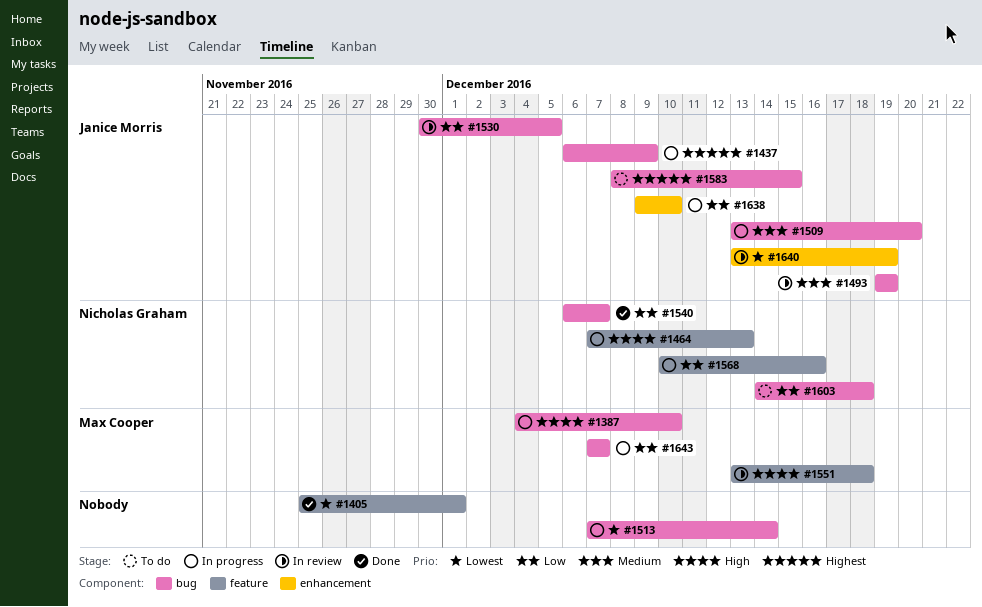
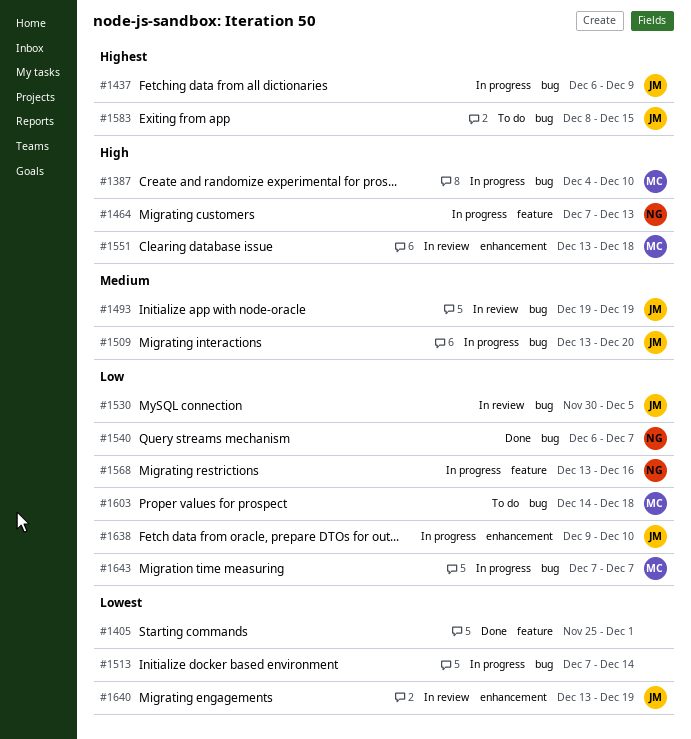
#1551, label: feature -> enhancement
#1568, start: Dec 10 -> Dec 13
#1603, owner: Nicholas Graham -> Max Cooper

